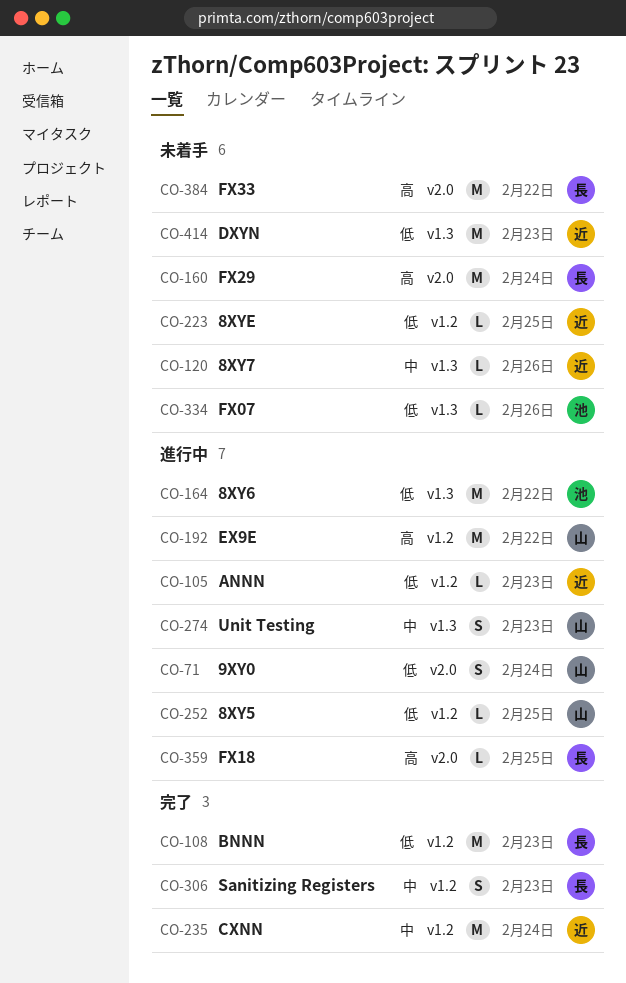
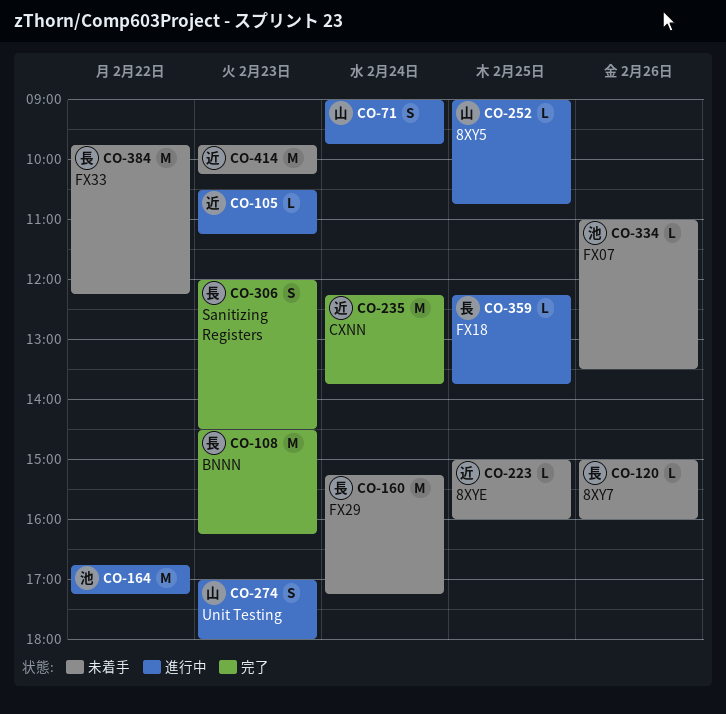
CO-120, owner: 近 -> 長
CO-192: present -> none

